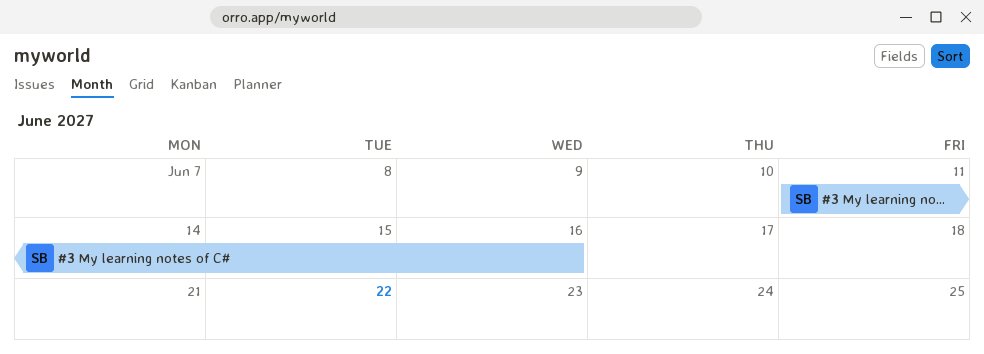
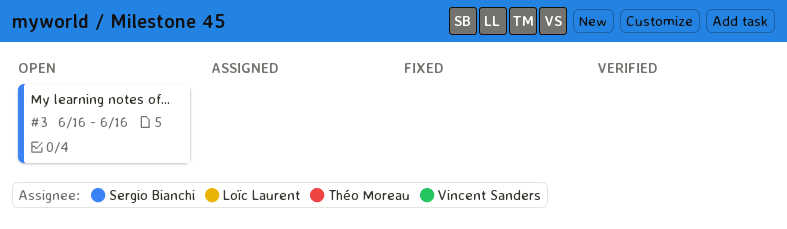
#3, start: Jun 11 -> Jun 16

